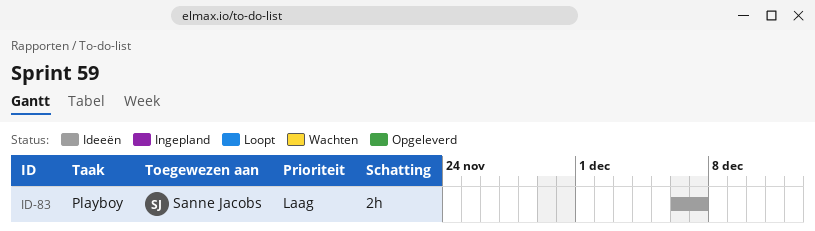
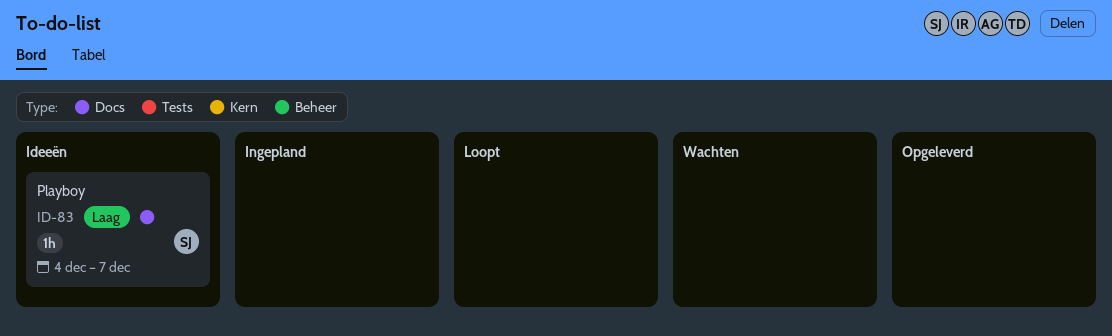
ID-83, estimate: 2h -> 1h
ID-83, start: Dec 6 -> Dec 4

